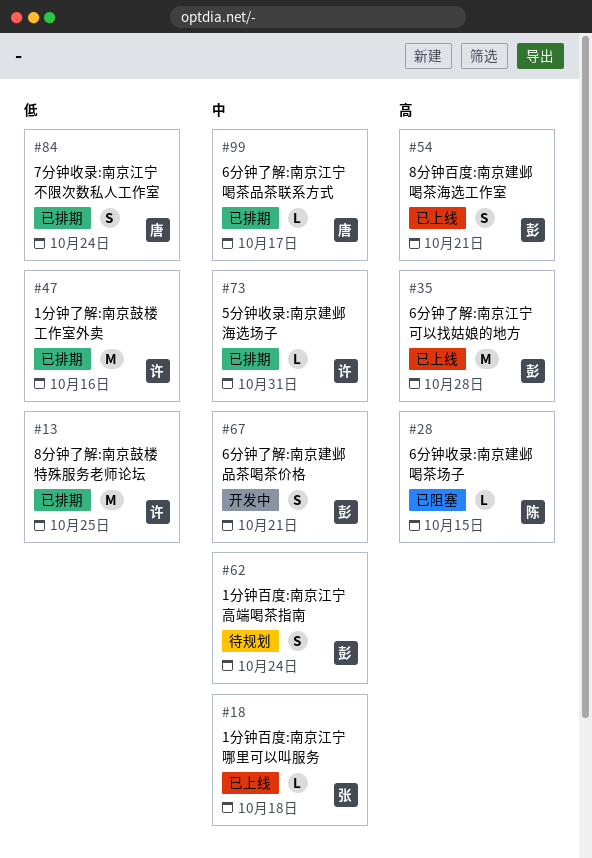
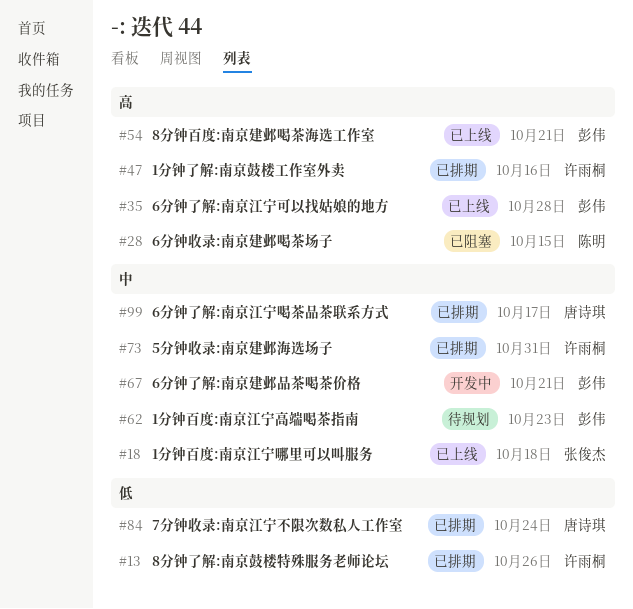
#13, due: Oct 25 -> Oct 26
#47, priority: 低 -> 高
#62, due: Oct 24 -> Oct 23

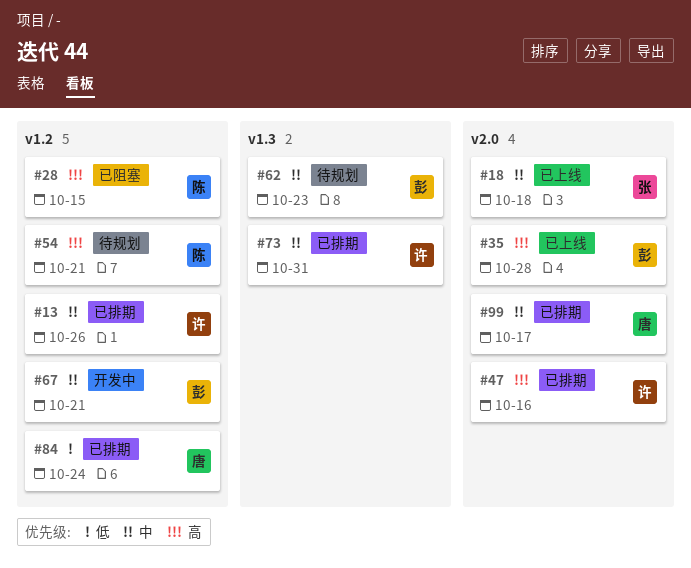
#13, priority: 低 -> 中
#54, status: 已上线 -> 待规划
#54, owner: 彭伟 -> 陈明

